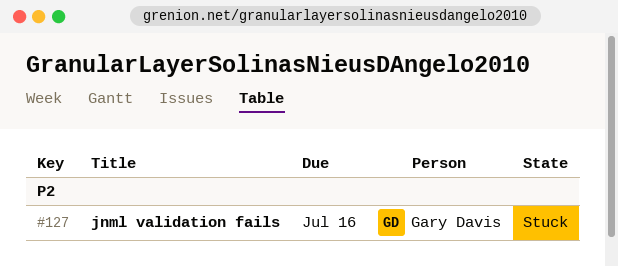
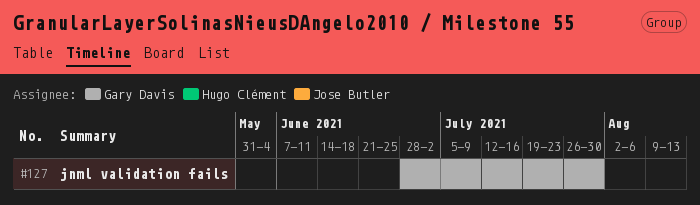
#127, due: Jul 16 -> Jul 30

